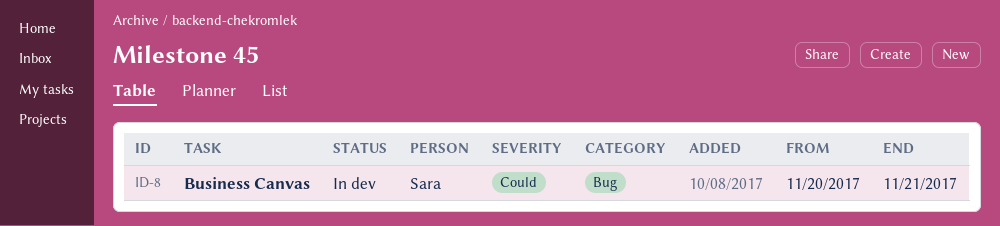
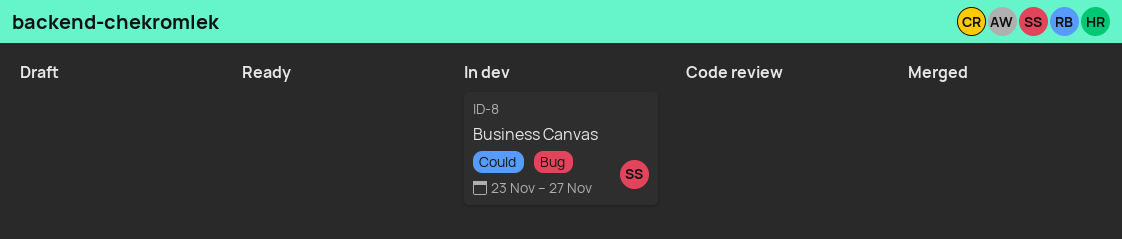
ID-8, start: Nov 20 -> Nov 23
ID-8, due: Nov 21 -> Nov 27

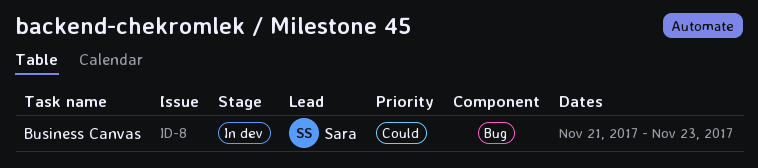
ID-8, start: Nov 23 -> Nov 21
ID-8, due: Nov 27 -> Nov 23

